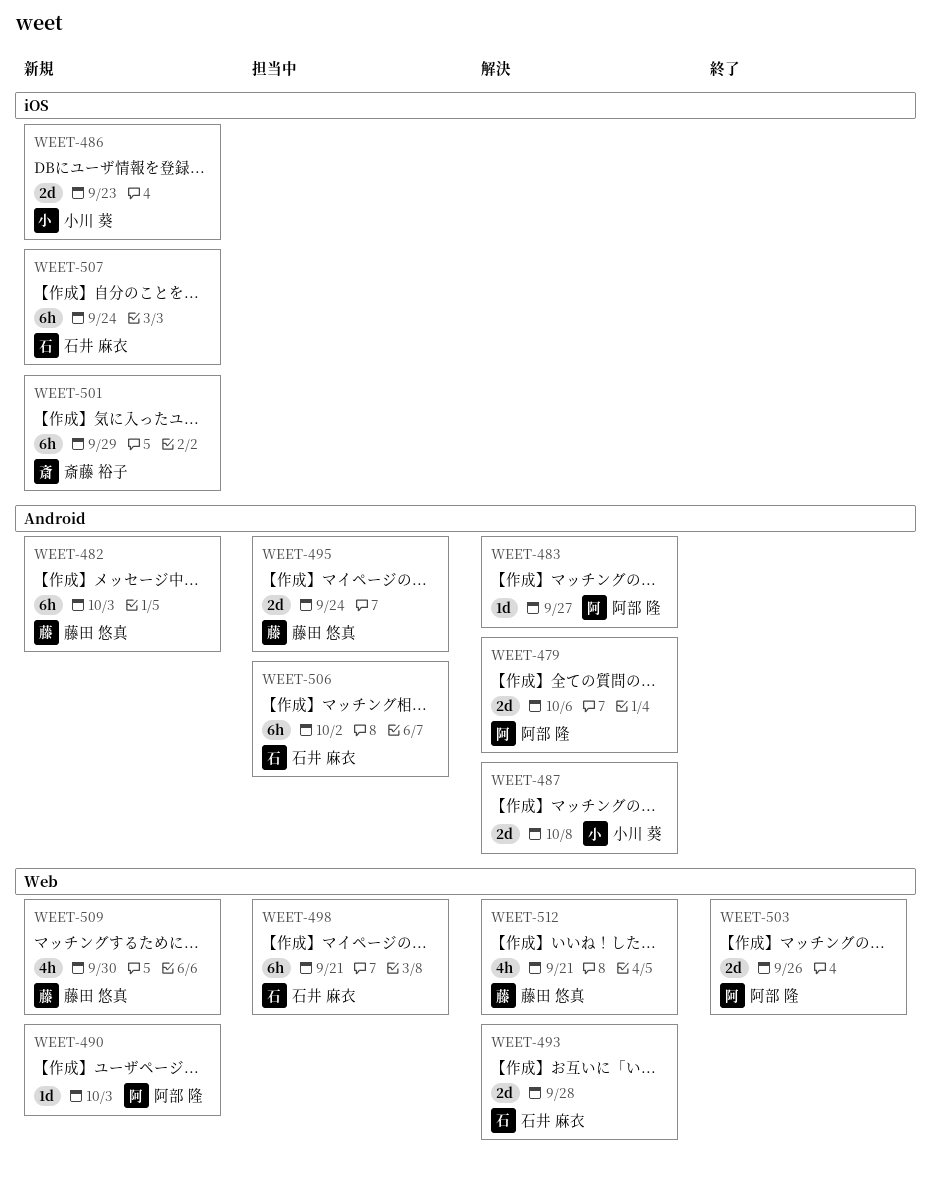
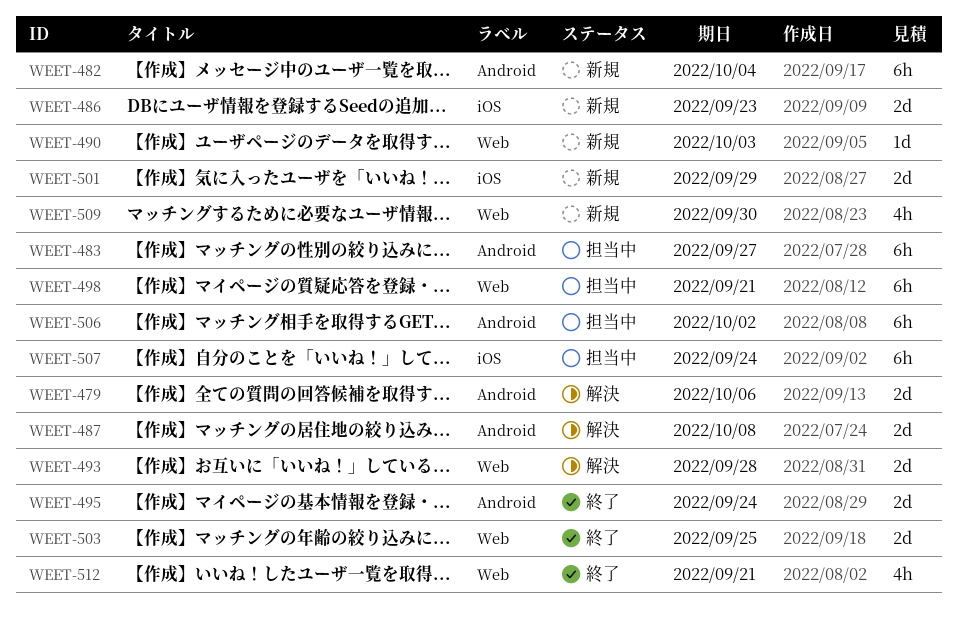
WEET-482, due: Oct 3 -> Oct 4
WEET-483, status: 解決 -> 担当中
WEET-483, estimate: 1d -> 6h
WEET-495, status: 担当中 -> 終了
WEET-501, estimate: 6h -> 2d
WEET-503, due: Sep 26 -> Sep 25
WEET-507, status: 新規 -> 担当中
WEET-512, status: 解決 -> 終了

